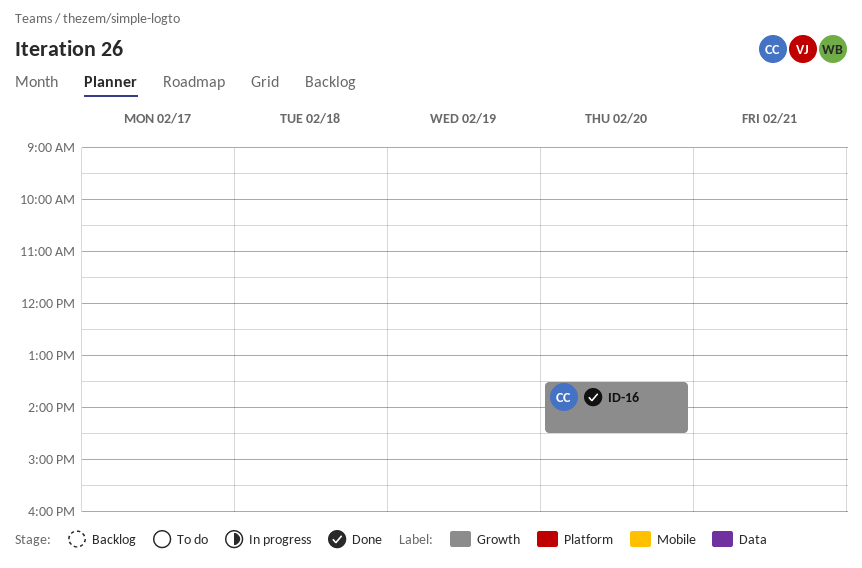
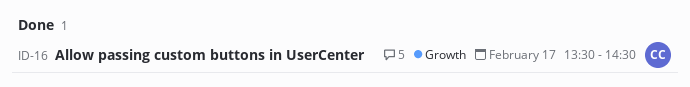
ID-16, day: Feb 20 -> Feb 17

